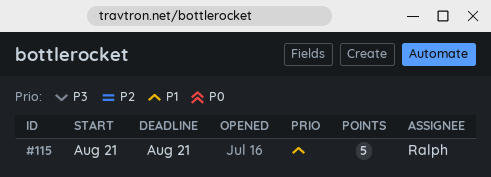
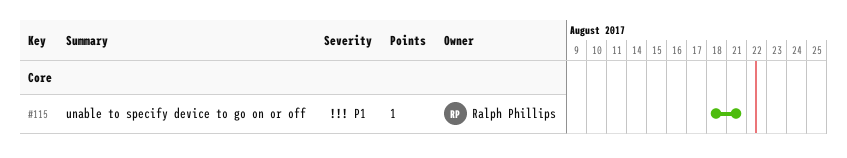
#115, estimate: 5 -> 1
#115, start: Aug 21 -> Aug 18

